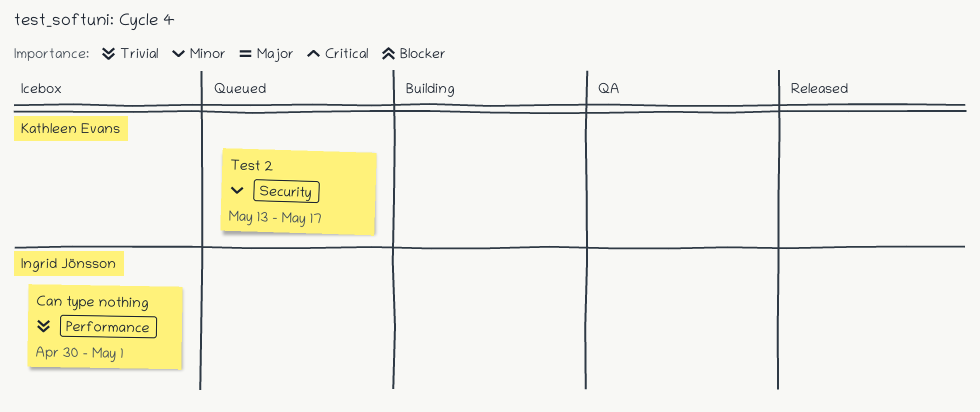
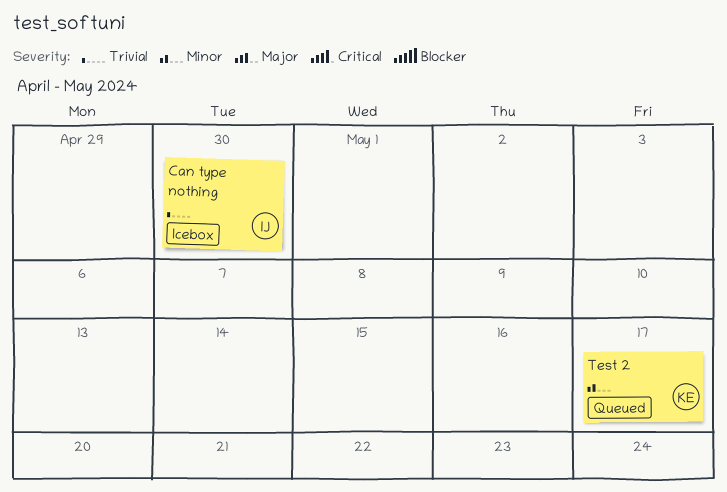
Can type nothing, due: May 1 -> Apr 30

